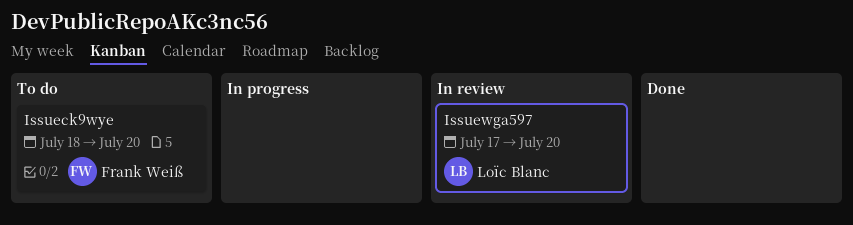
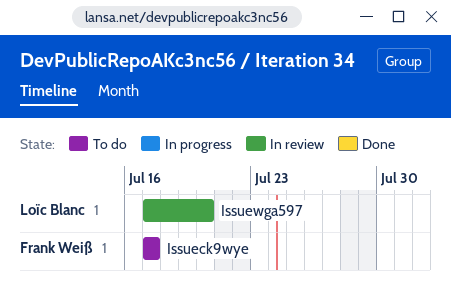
Issueck9wye, start: Jul 18 -> Jul 17
Issueck9wye, due: Jul 20 -> Jul 17

